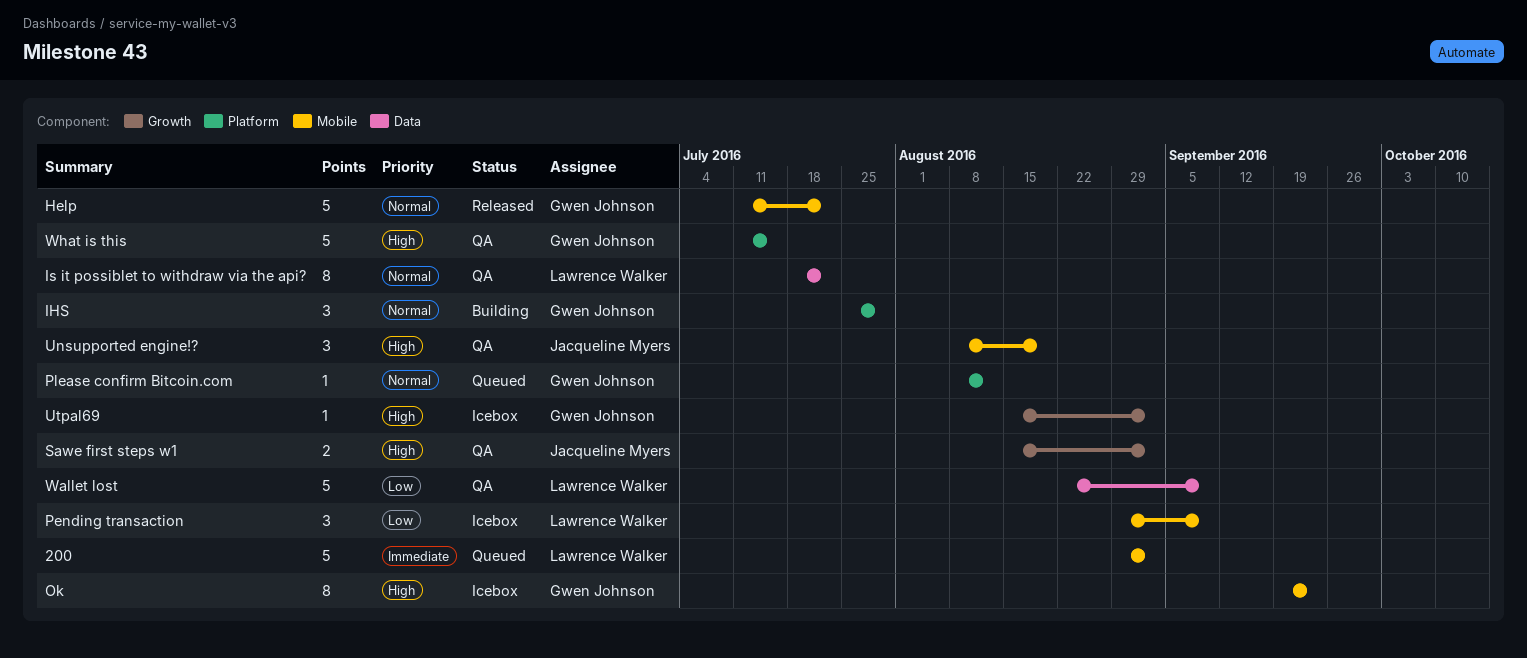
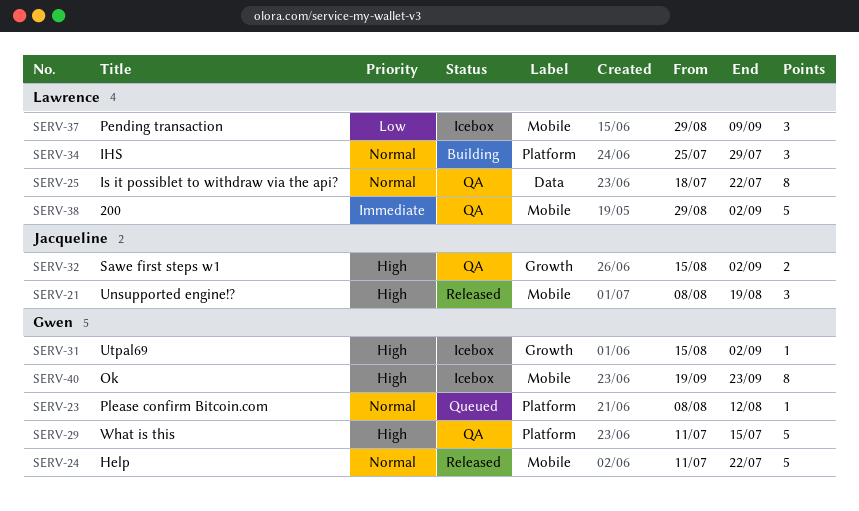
200, status: Queued -> QA
IHS, owner: Gwen Johnson -> Lawrence Walker
Unsupported engine!?, status: QA -> Released
Wallet lost: present -> none

